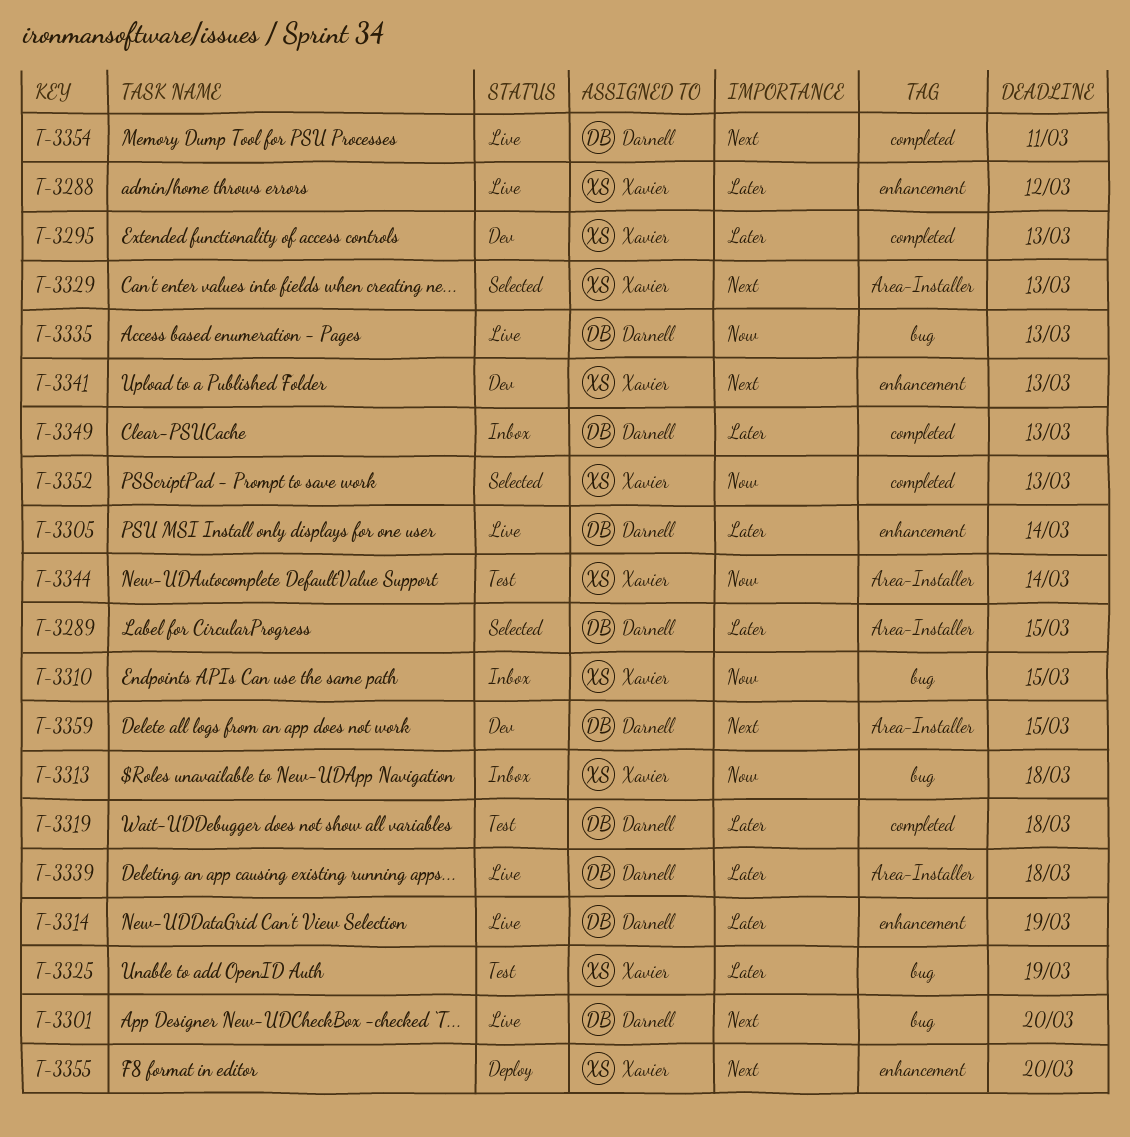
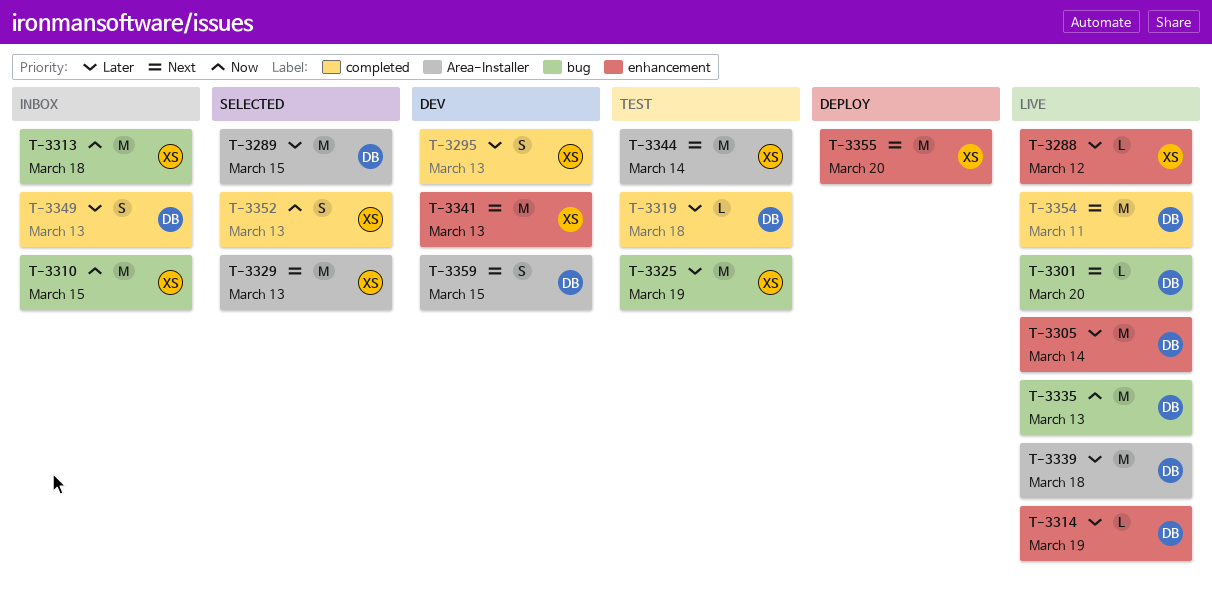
T-3344, priority: Now -> Next

